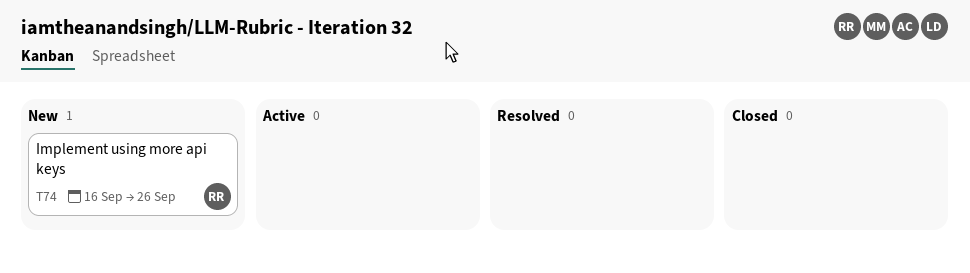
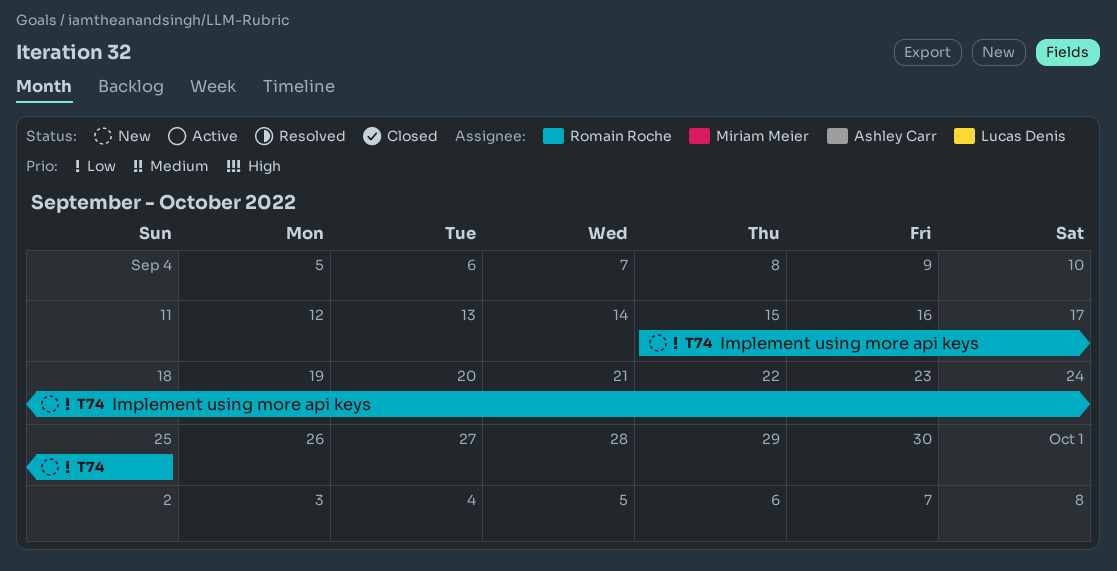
T74, start: Sep 16 -> Sep 15
T74, due: Sep 26 -> Sep 25

